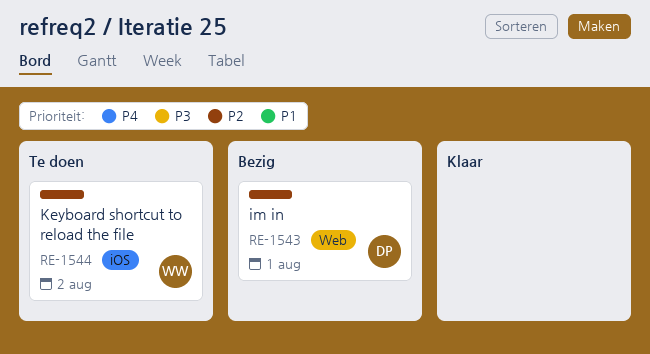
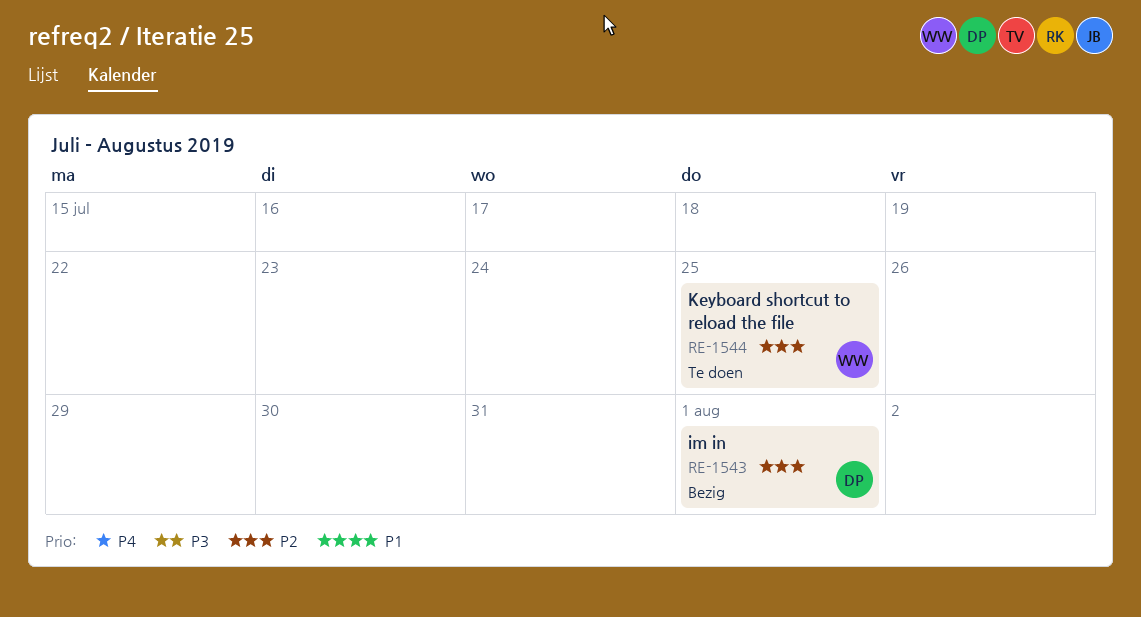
RE-1544, due: Aug 2 -> Jul 25

